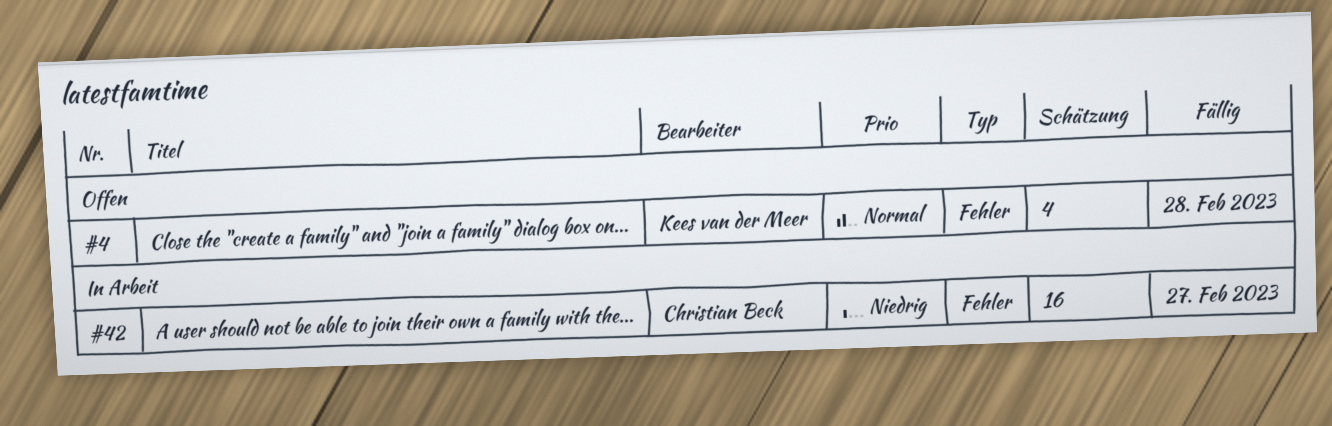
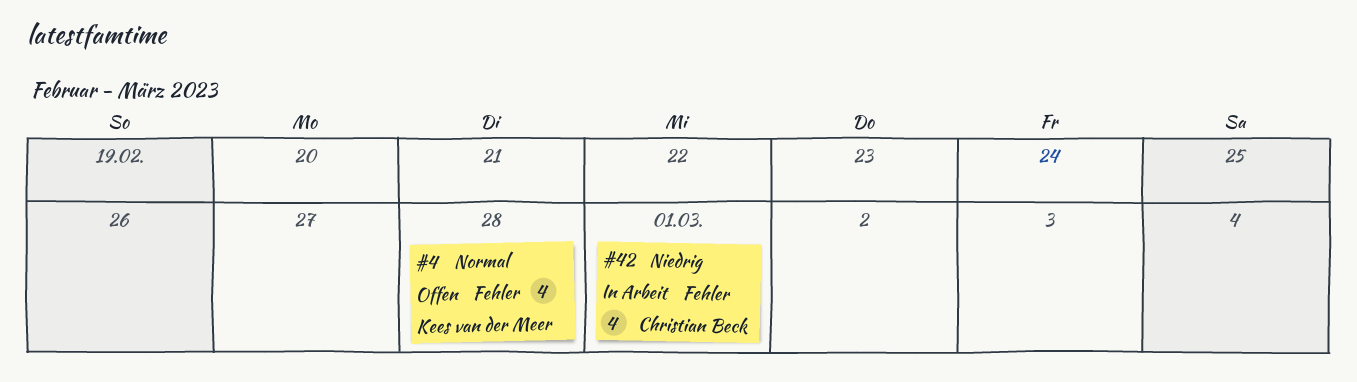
#42, estimate: 16 -> 4
#42, due: Feb 27 -> Mar 1

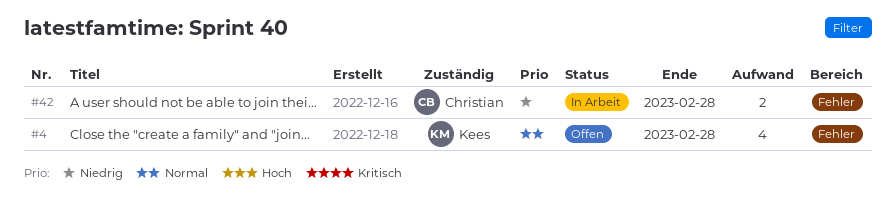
#42, estimate: 4 -> 2
#42, due: Mar 1 -> Feb 28

